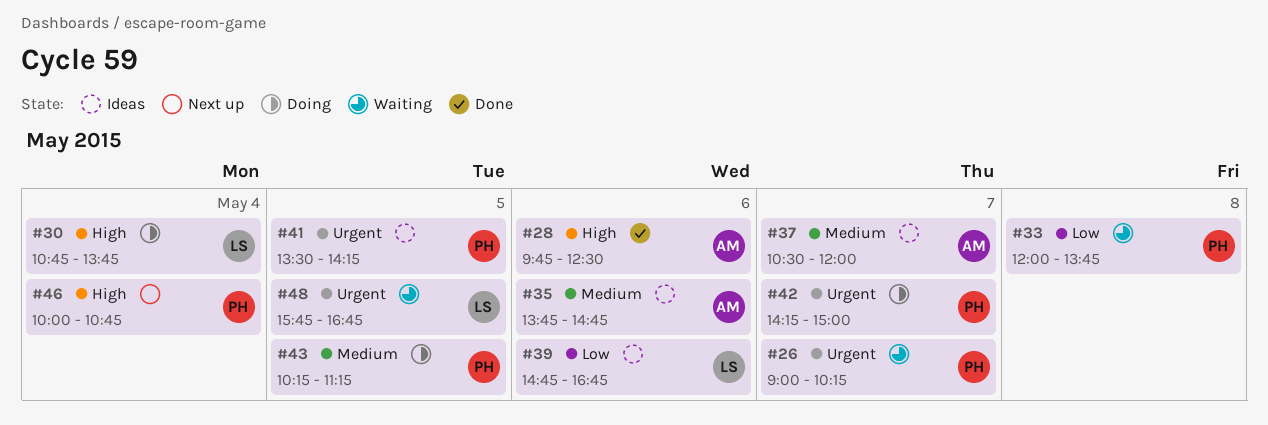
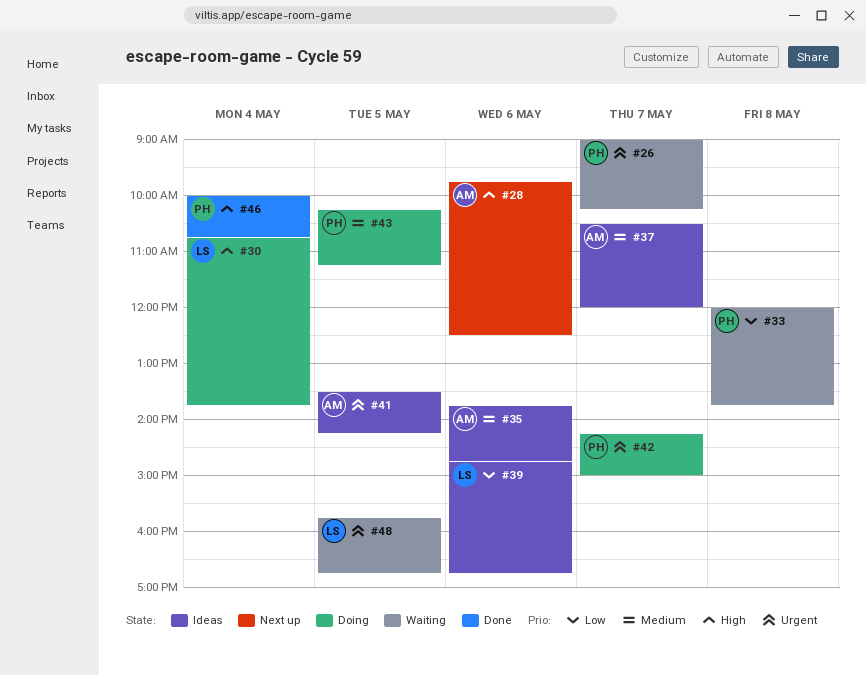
#28, status: Done -> Next up
#41, owner: PH -> AM
#46, status: Next up -> Done

